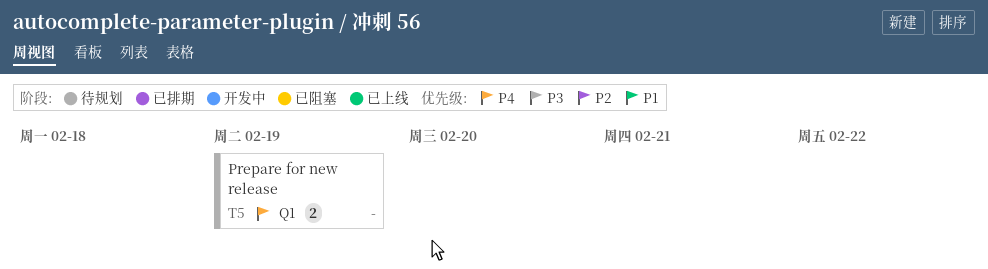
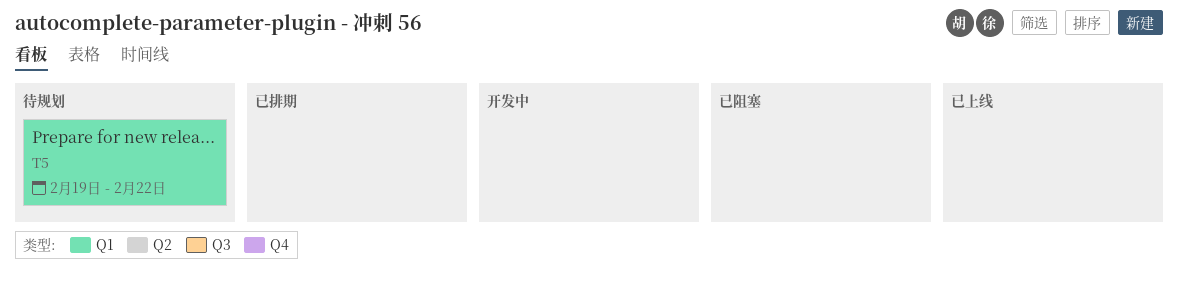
T5, due: Feb 19 -> Feb 22

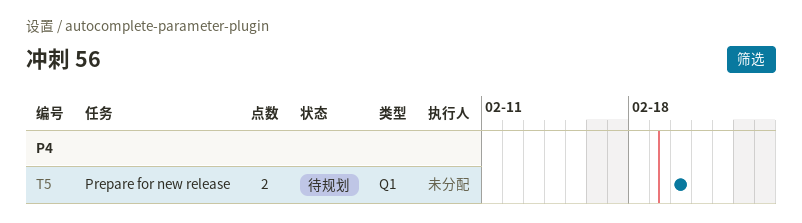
T5, start: Feb 19 -> Feb 20
T5, due: Feb 22 -> Feb 20

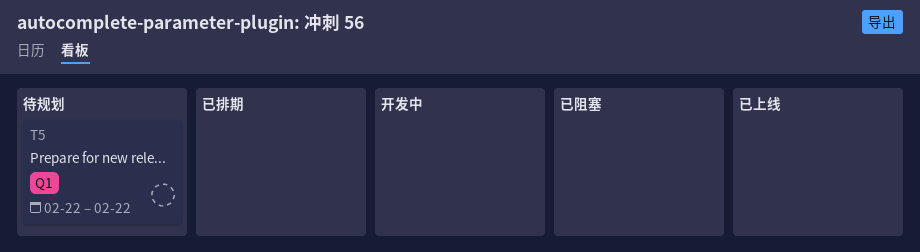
T5, start: Feb 20 -> Feb 22
T5, due: Feb 20 -> Feb 22

